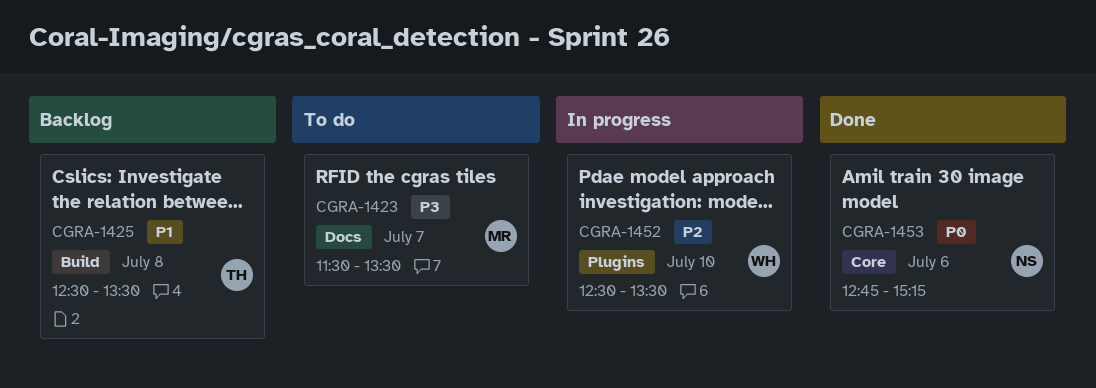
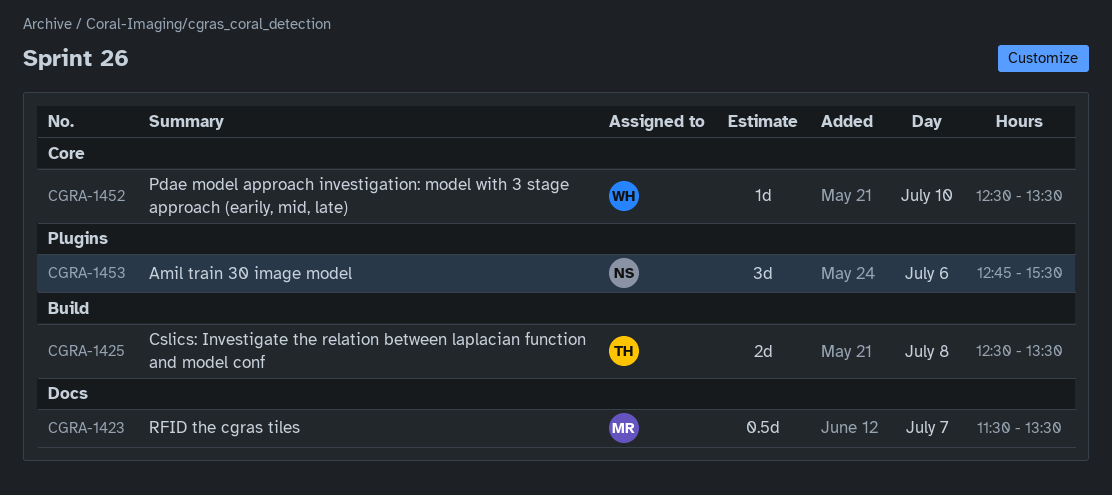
CGRA-1452, label: Plugins -> Core
CGRA-1453, label: Core -> Plugins
CGRA-1453, ends: 15:15 -> 15:30

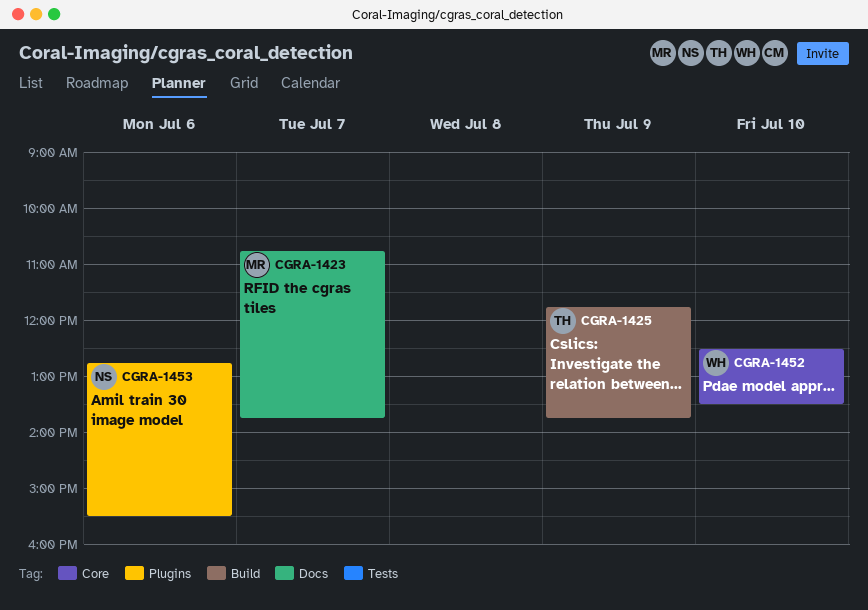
CGRA-1423, begins: 11:30 -> 10:45
CGRA-1423, ends: 13:30 -> 13:45
CGRA-1425, day: Jul 8 -> Jul 9
CGRA-1425, begins: 12:30 -> 11:45
CGRA-1425, ends: 13:30 -> 13:45

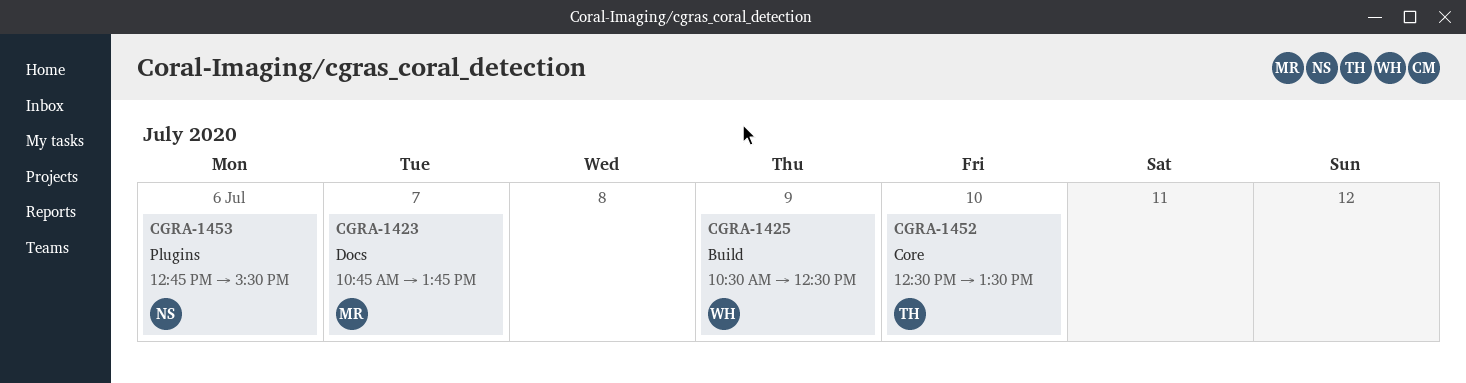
CGRA-1425, owner: TH -> WH
CGRA-1425, begins: 11:45 -> 10:30
CGRA-1425, ends: 13:45 -> 12:30
CGRA-1452, owner: WH -> TH

